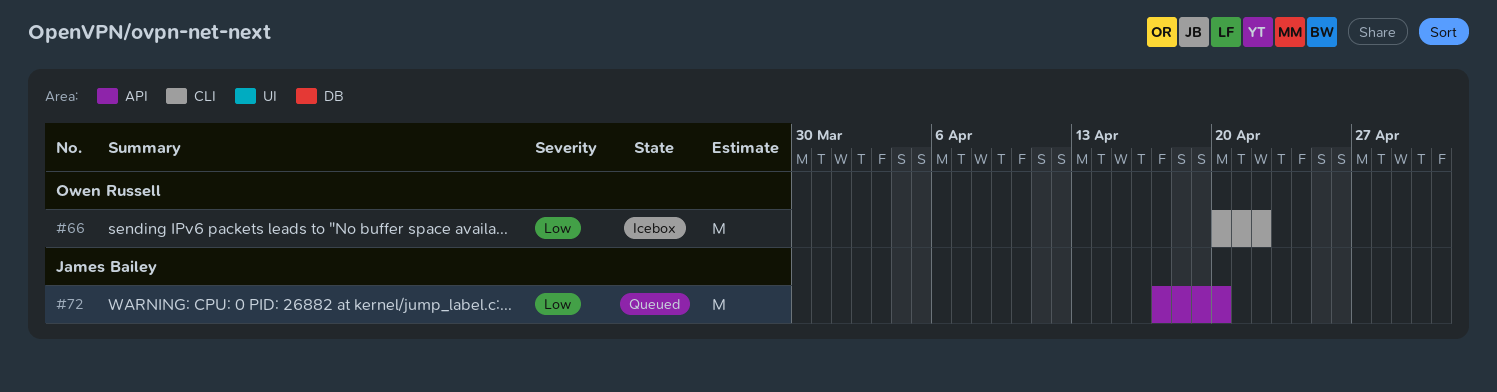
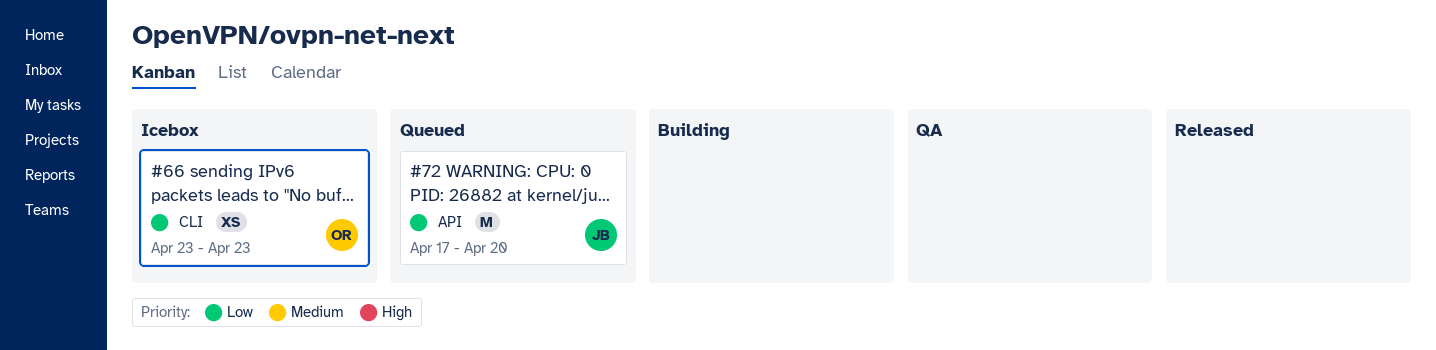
#66, estimate: M -> XS
#66, start: Apr 20 -> Apr 23
#66, due: Apr 22 -> Apr 23

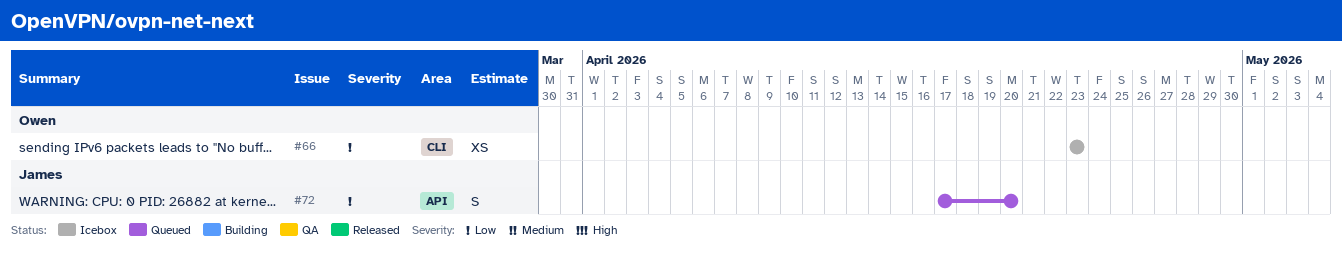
#72, estimate: M -> S

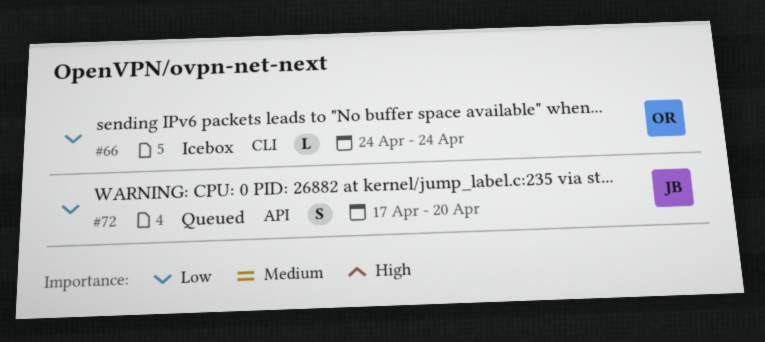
#66, estimate: XS -> L
#66, start: Apr 23 -> Apr 24
#66, due: Apr 23 -> Apr 24

